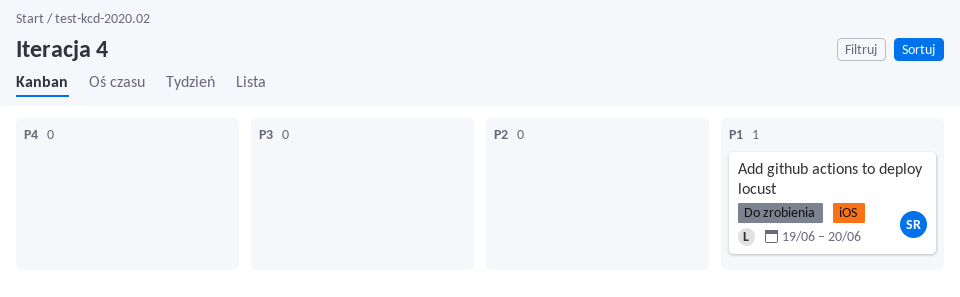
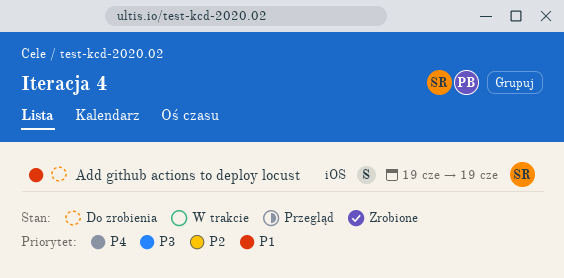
Add github actions to deploy locust, estimate: L -> S
Add github actions to deploy locust, due: Jun 20 -> Jun 19

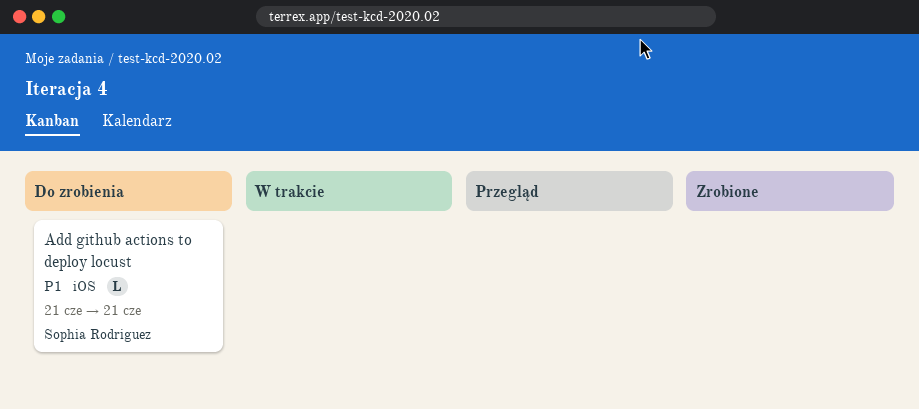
Add github actions to deploy locust, estimate: S -> L
Add github actions to deploy locust, start: Jun 19 -> Jun 21
Add github actions to deploy locust, due: Jun 19 -> Jun 21

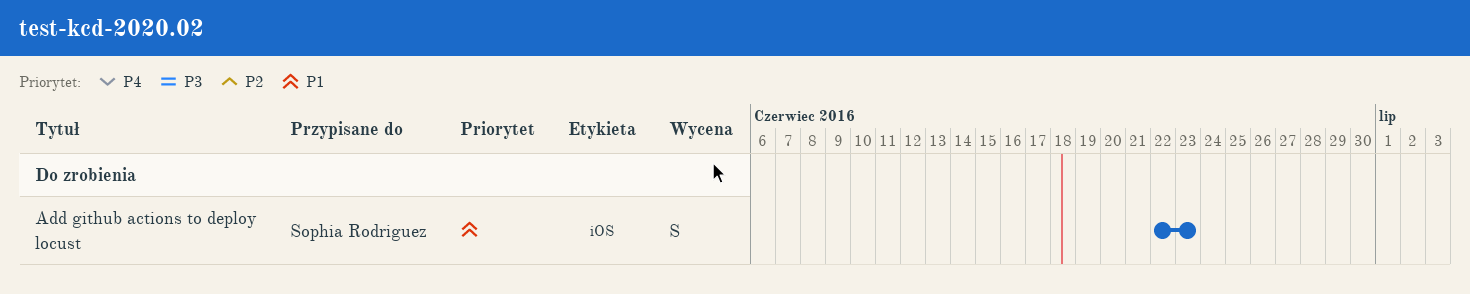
Add github actions to deploy locust, estimate: L -> S
Add github actions to deploy locust, start: Jun 21 -> Jun 22
Add github actions to deploy locust, due: Jun 21 -> Jun 23

